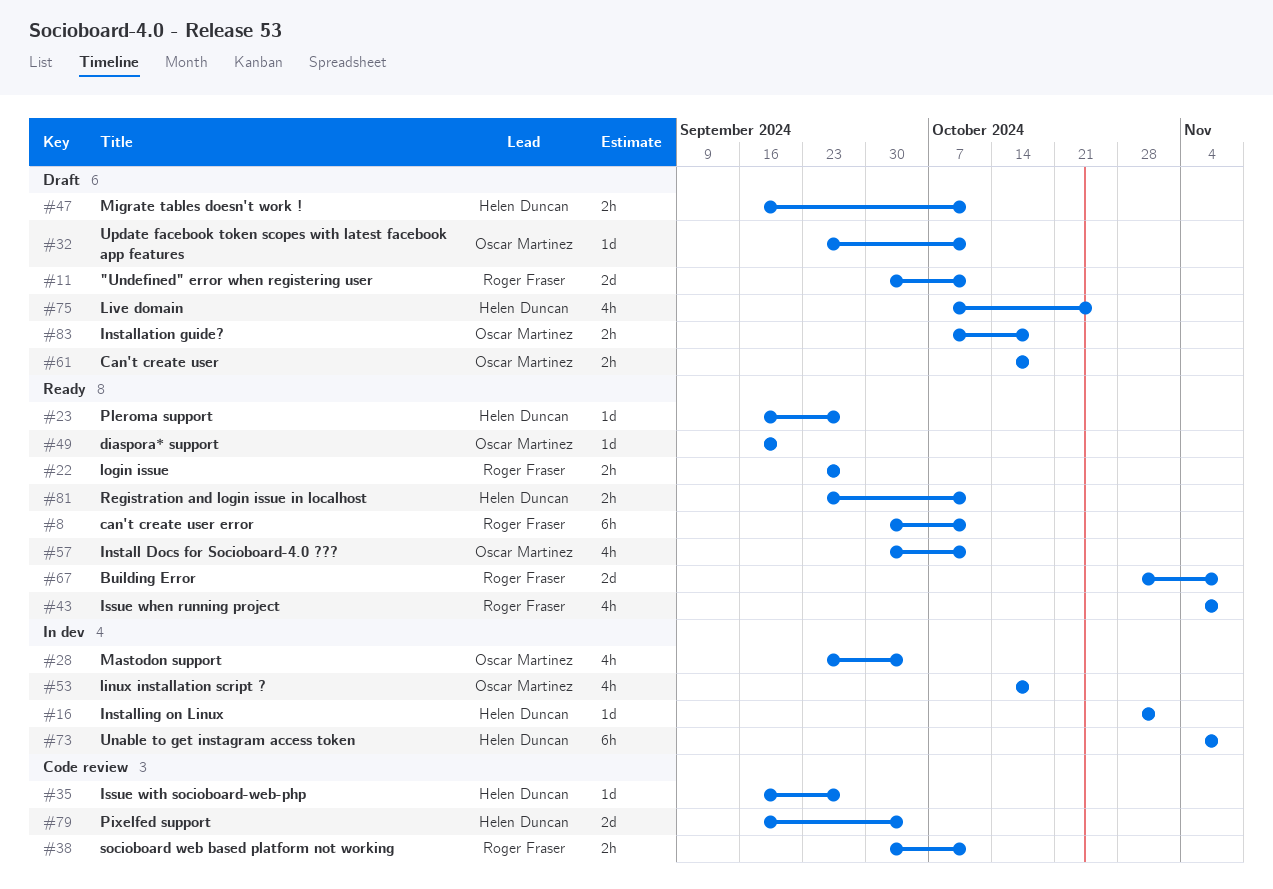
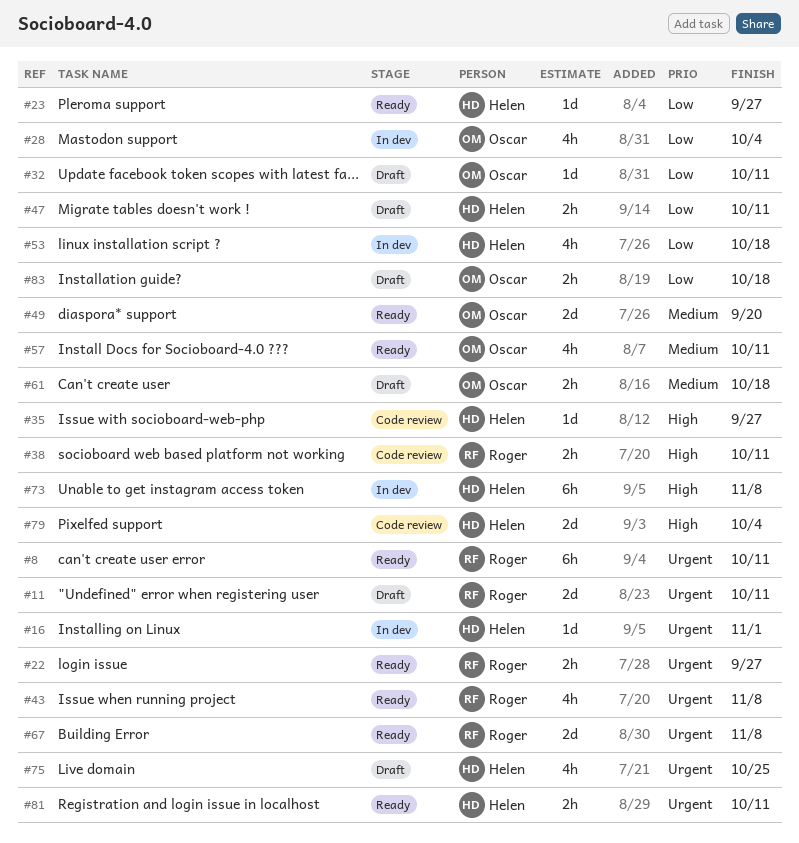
#49, estimate: 1d -> 2d
#53, owner: Oscar Martinez -> Helen Duncan

